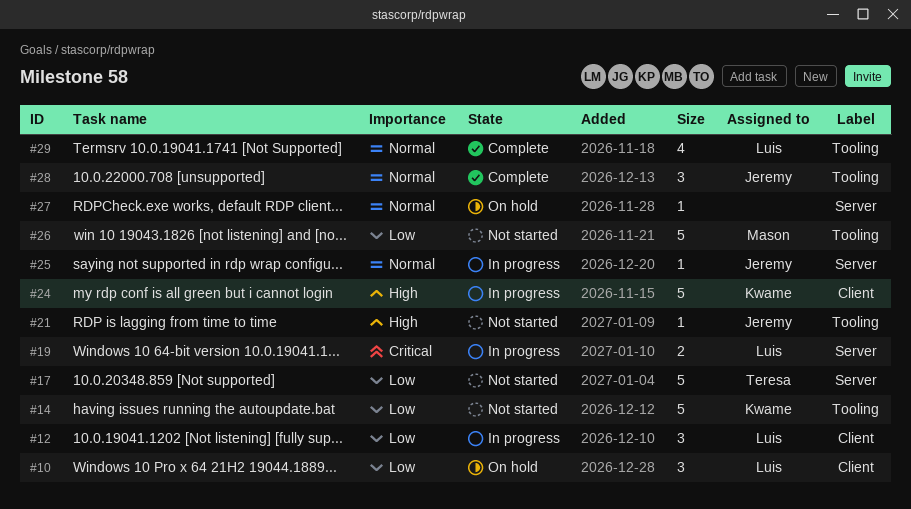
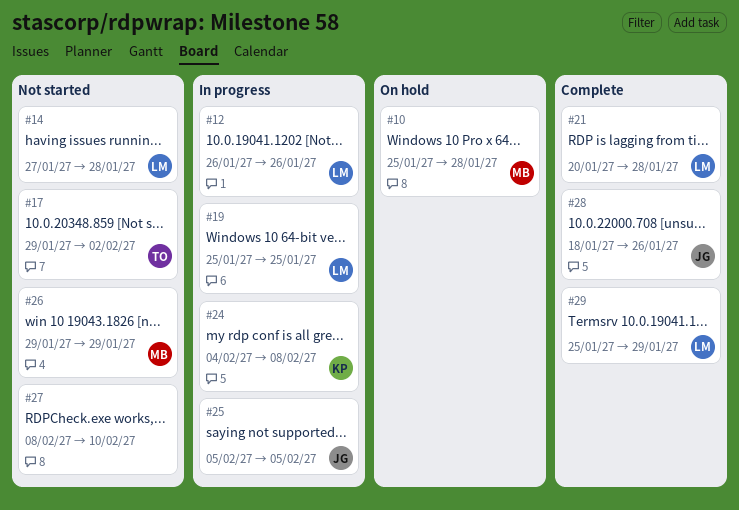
#10, owner: Luis -> Mason
#14, owner: Kwame -> Luis
#21, status: Not started -> Complete
#21, owner: Jeremy -> Luis
#27, status: On hold -> Not started

